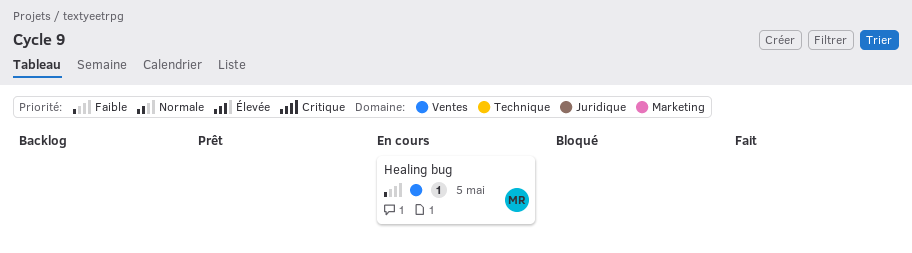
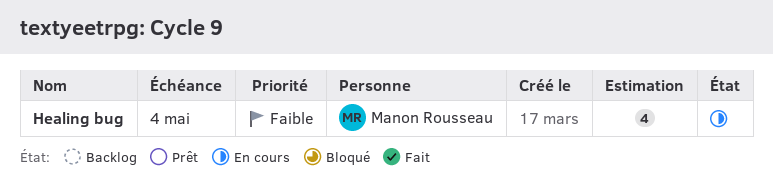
Healing bug, estimate: 1 -> 4
Healing bug, due: May 5 -> May 4

